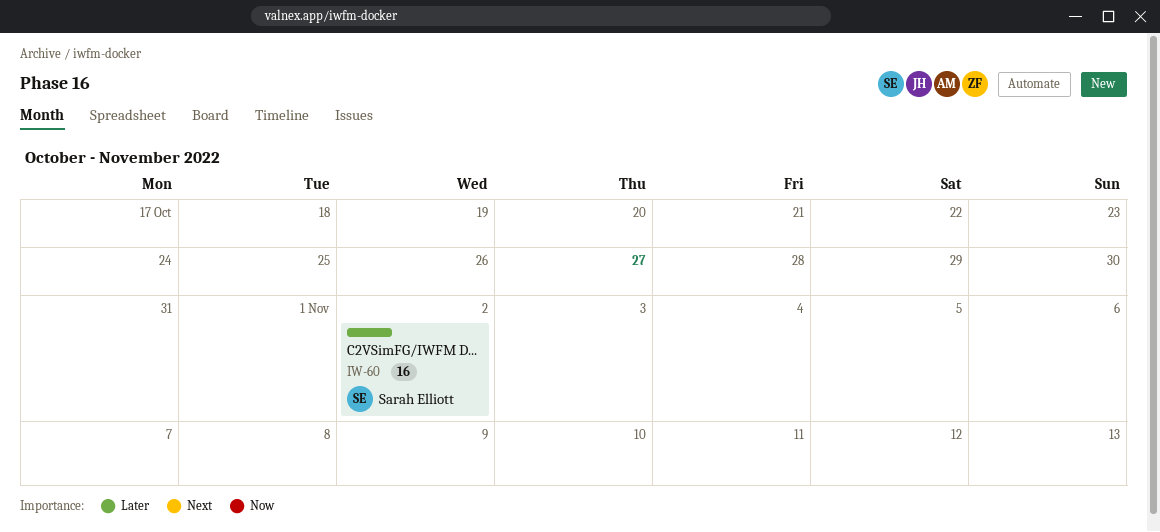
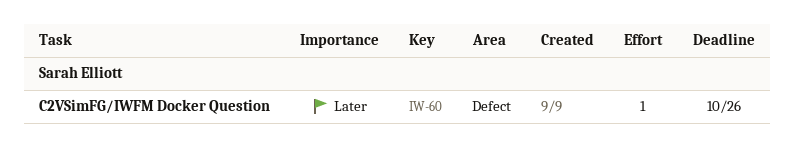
IW-60, estimate: 16 -> 1
IW-60, due: Nov 2 -> Oct 26

